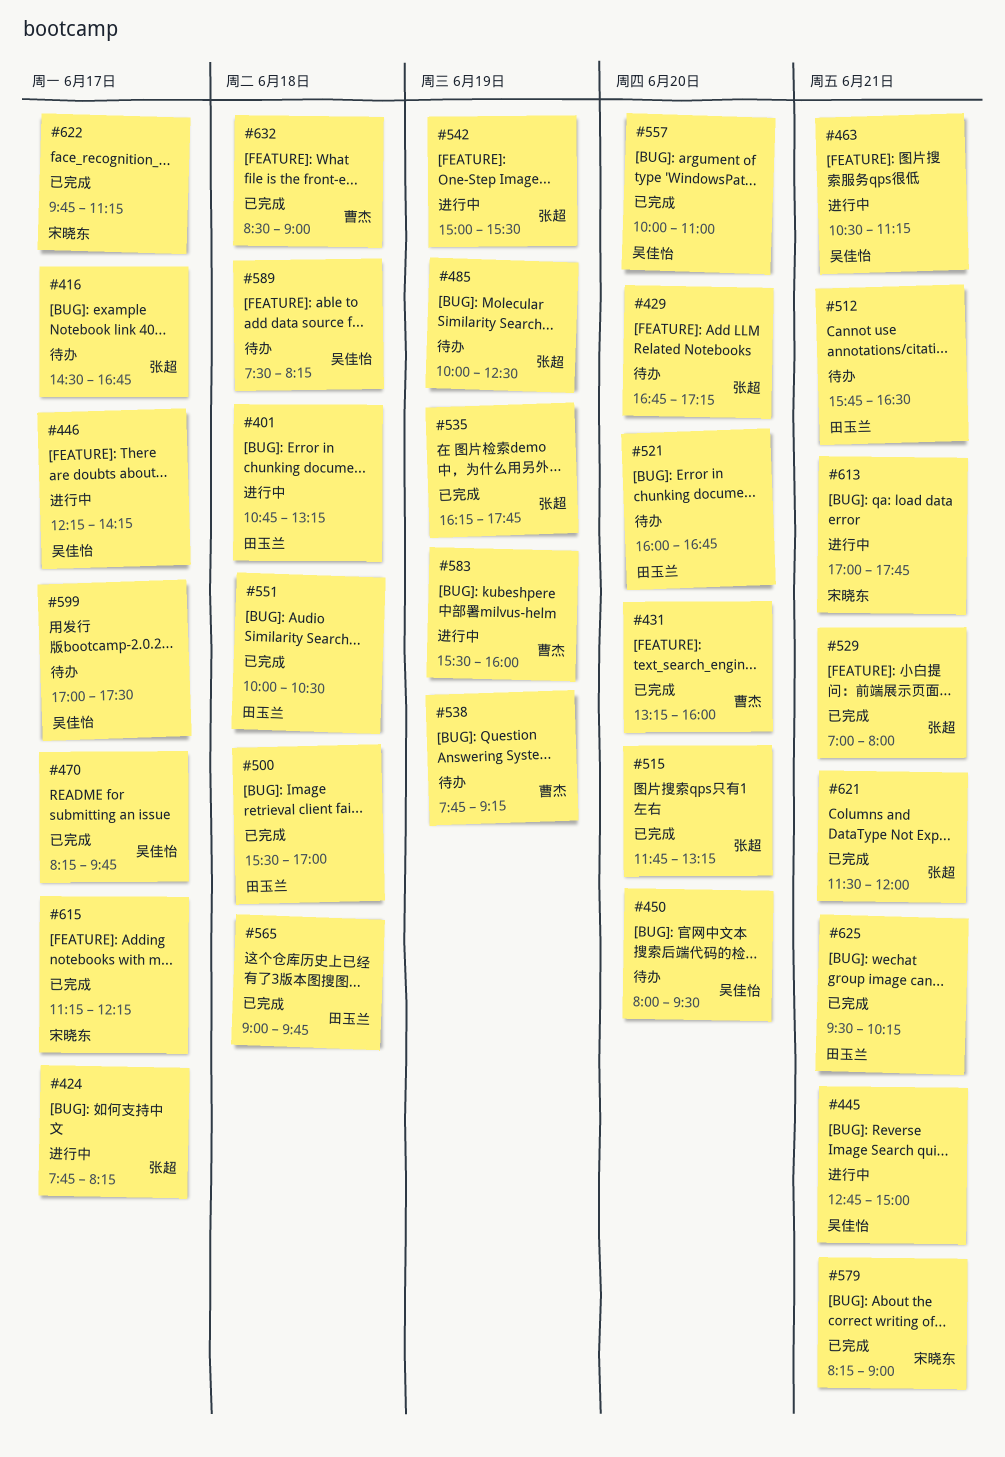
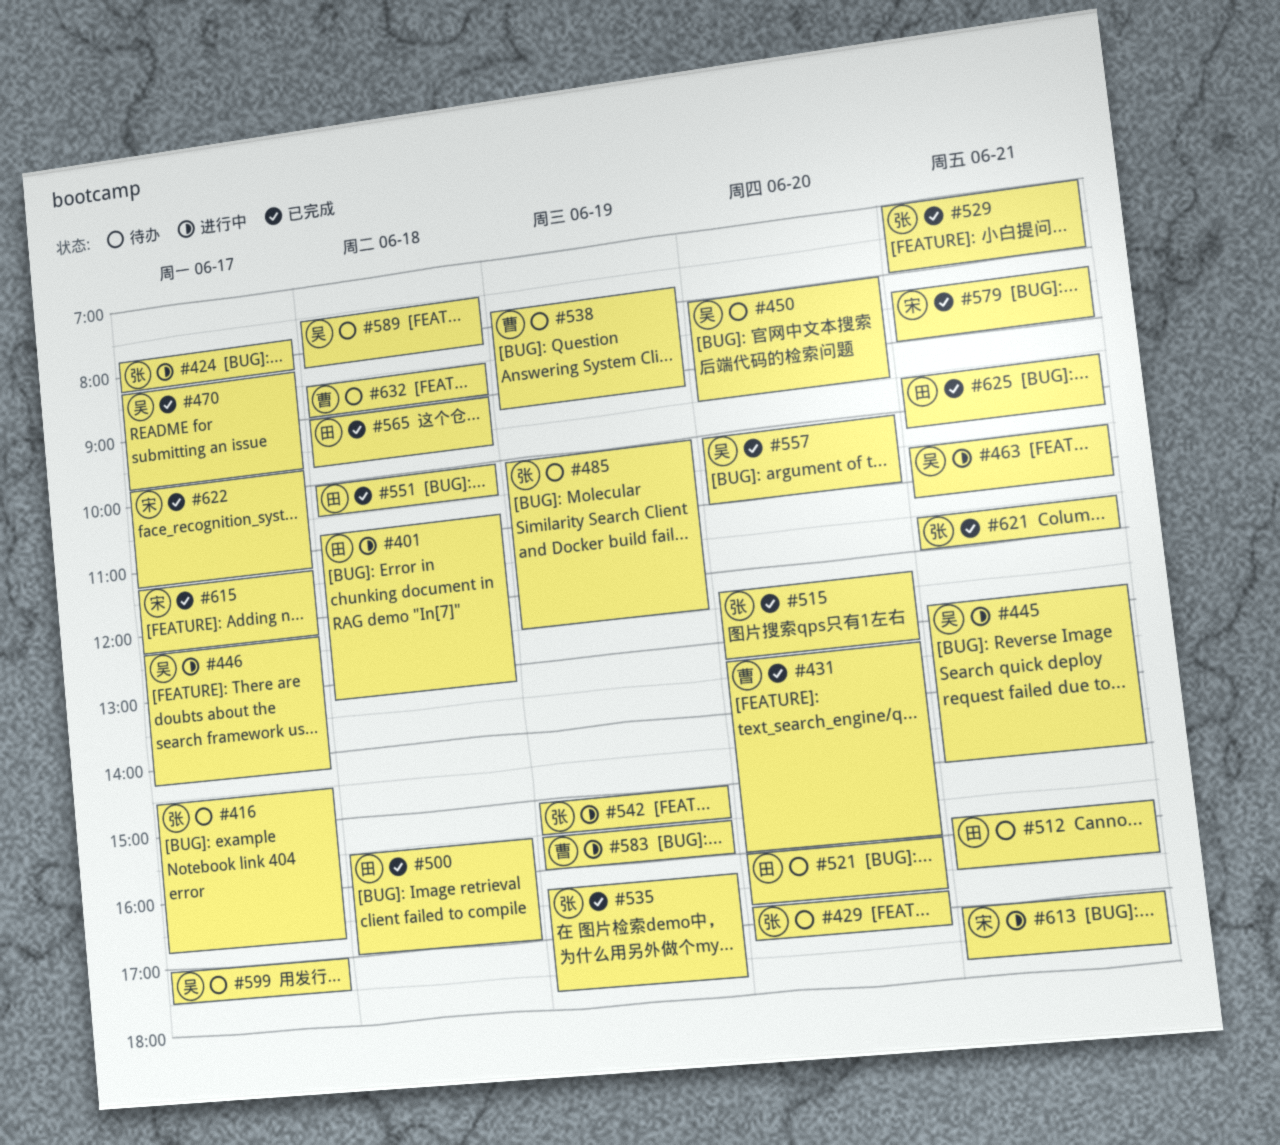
#515, begins: 11:45 -> 12:15
#632, status: 已完成 -> 待办

